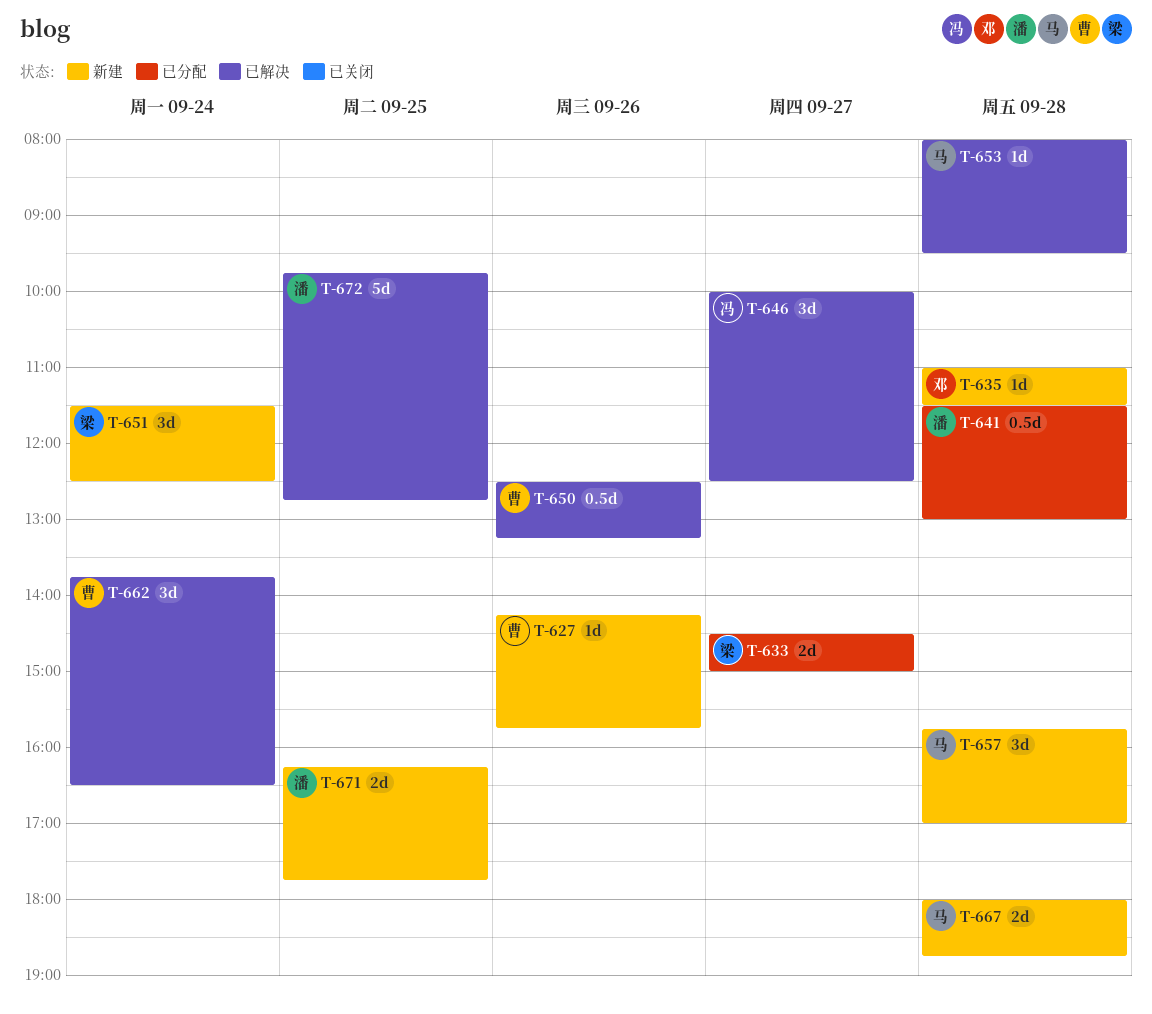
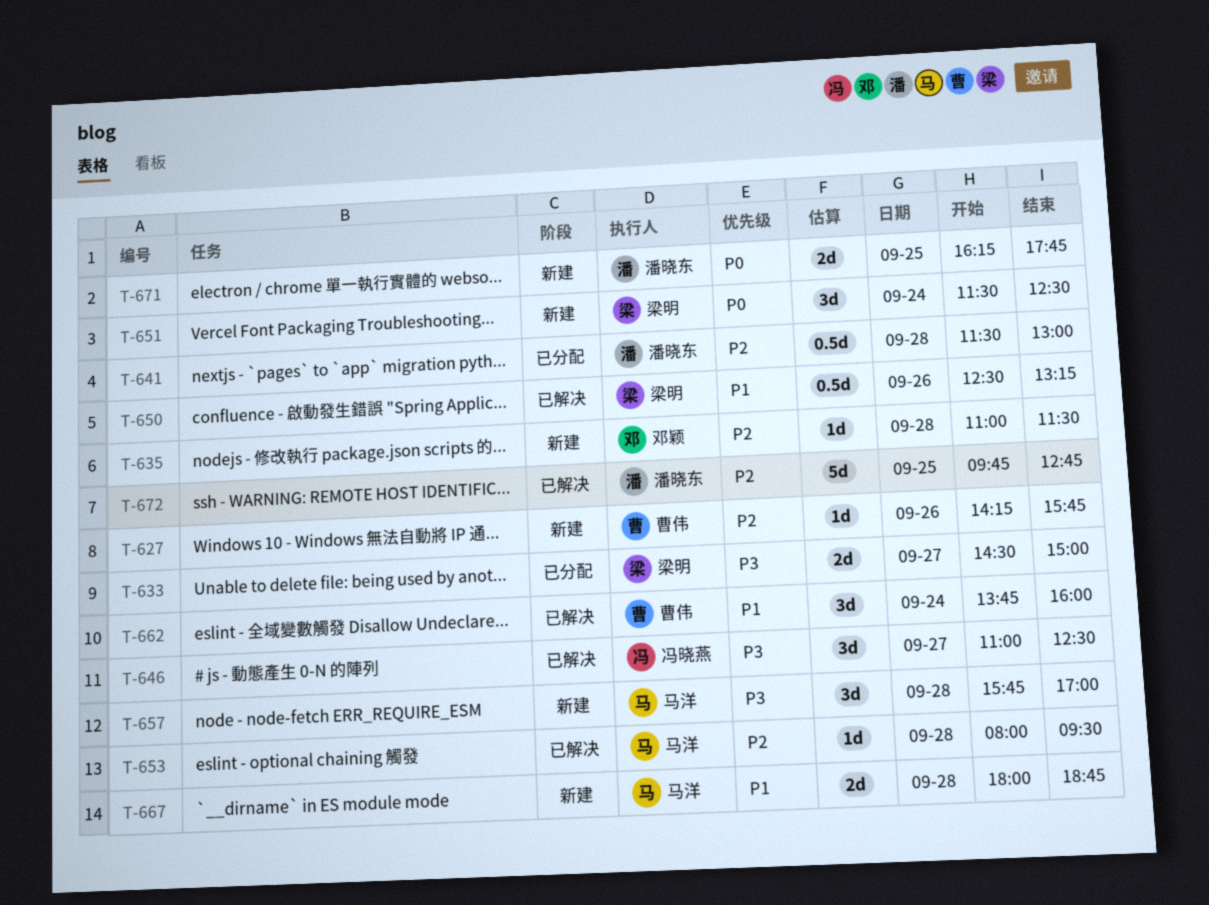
T-646, begins: 10:00 -> 11:00
T-650, owner: 曹伟 -> 梁明
T-662, ends: 16:30 -> 16:00

